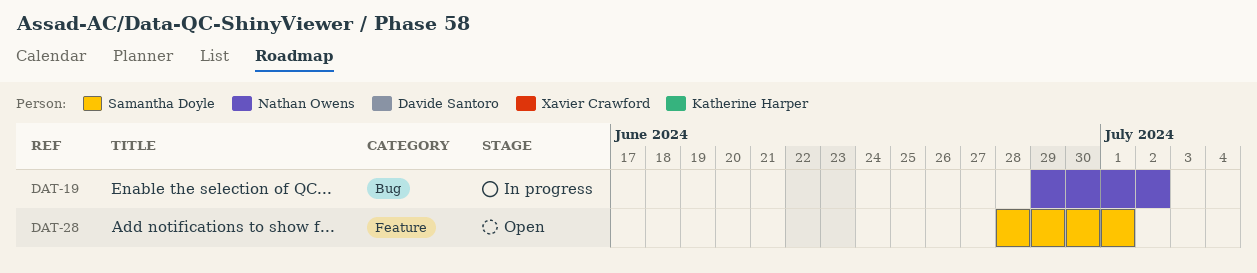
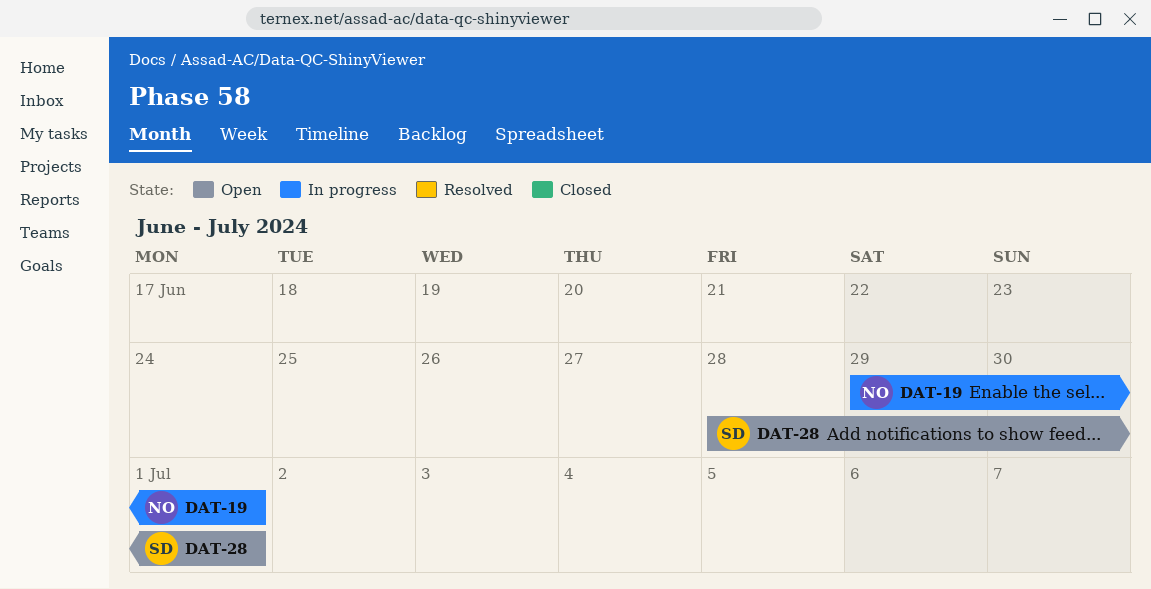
DAT-19, due: Jul 2 -> Jul 1

